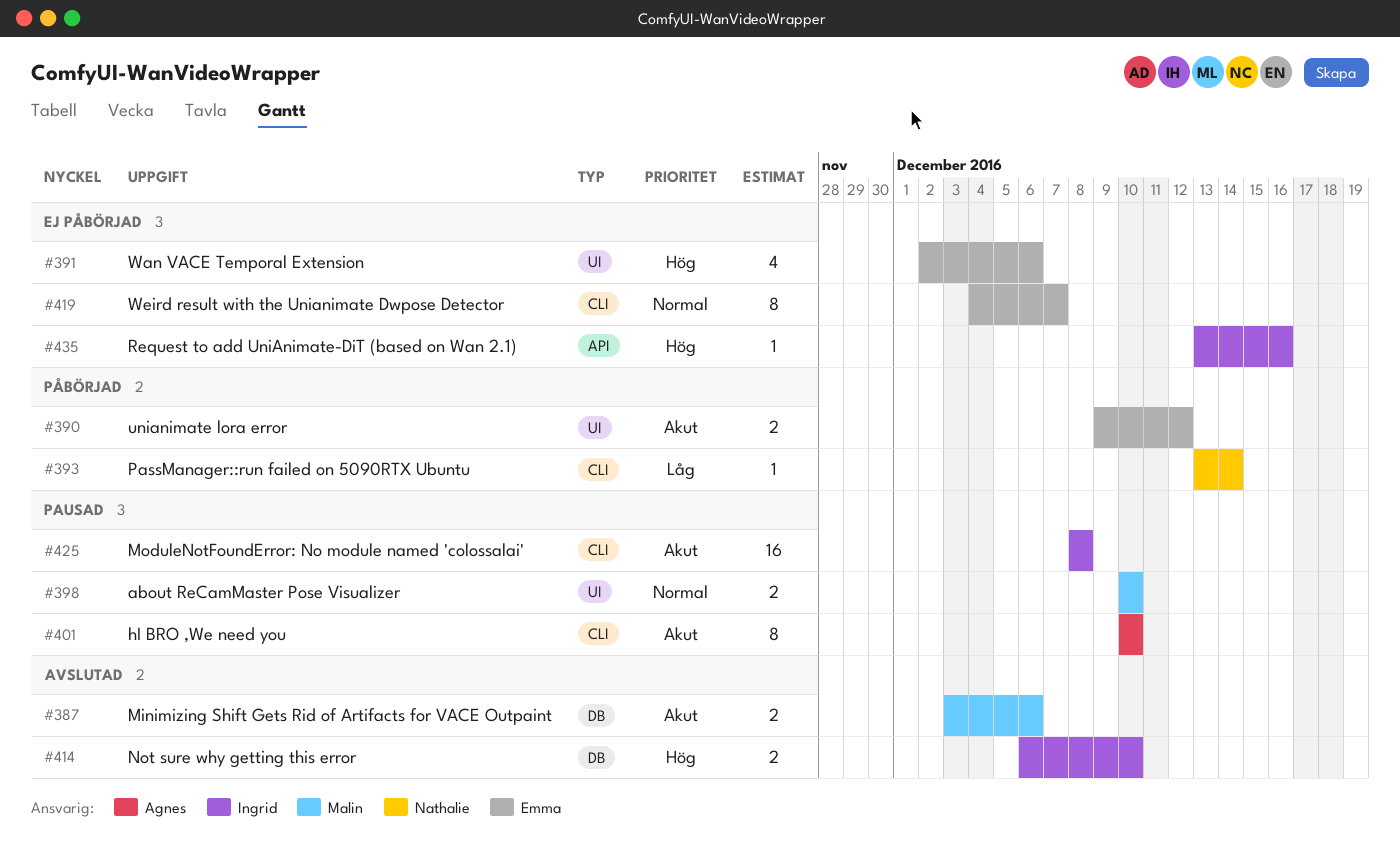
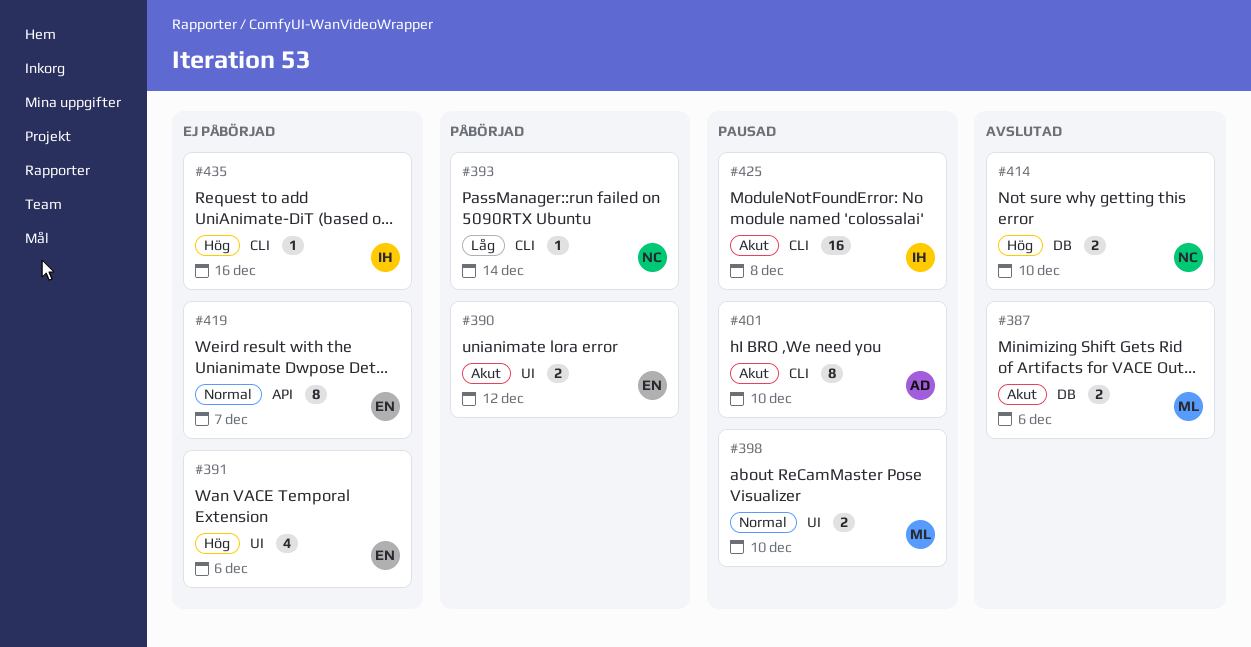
#414, owner: Ingrid -> Nathalie
#419, label: CLI -> API
#435, label: API -> CLI

